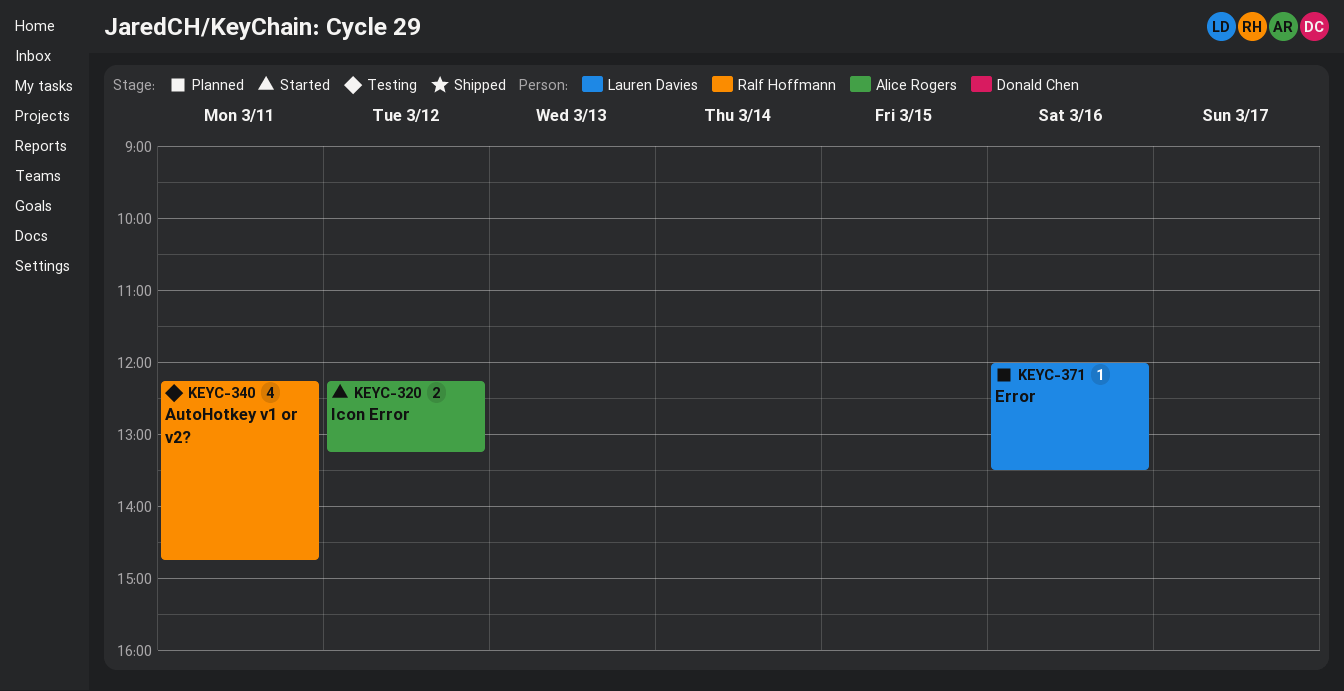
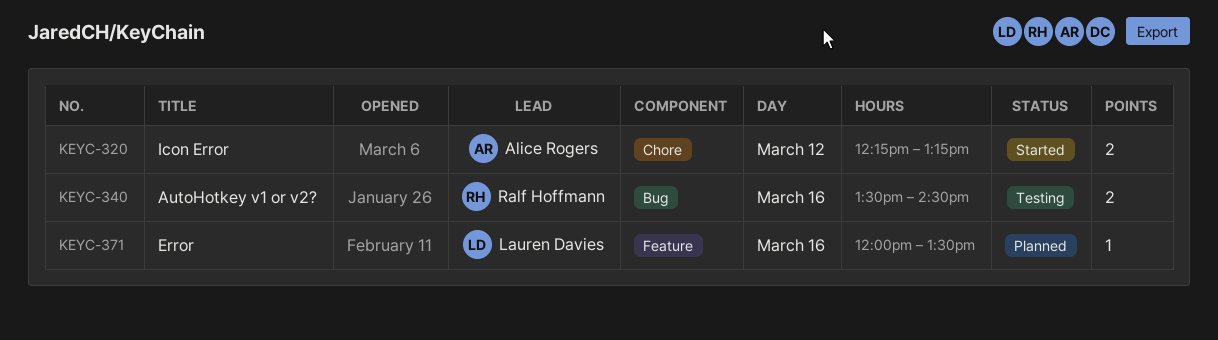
KEYC-340, estimate: 4 -> 2
KEYC-340, day: Mar 11 -> Mar 16
KEYC-340, begins: 12:15 -> 13:30
KEYC-340, ends: 14:45 -> 14:30

